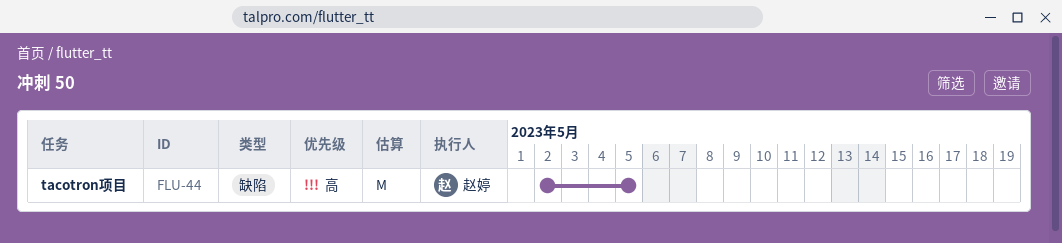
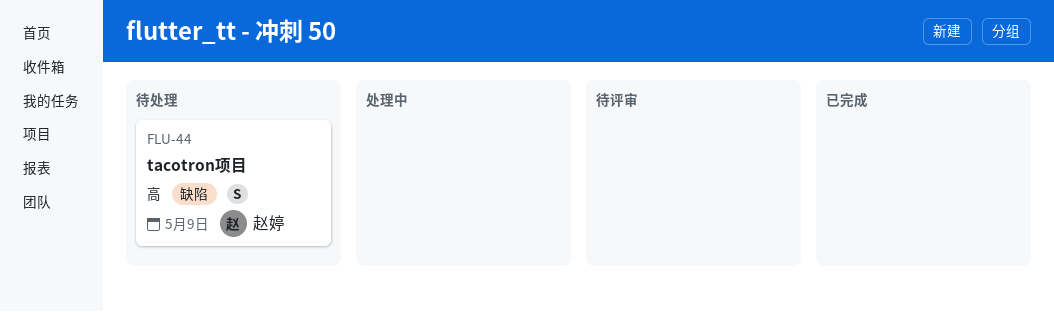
FLU-44, estimate: M -> S
FLU-44, due: May 5 -> May 9

